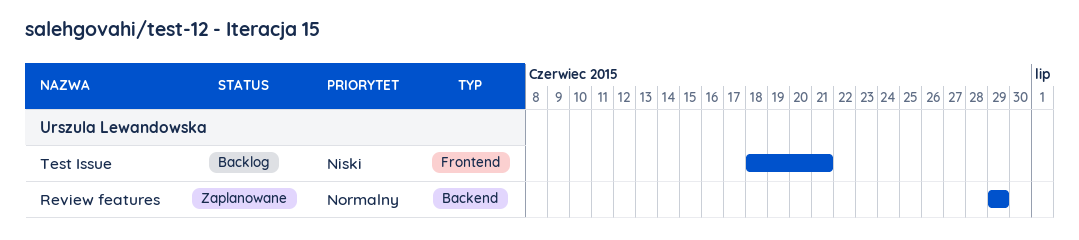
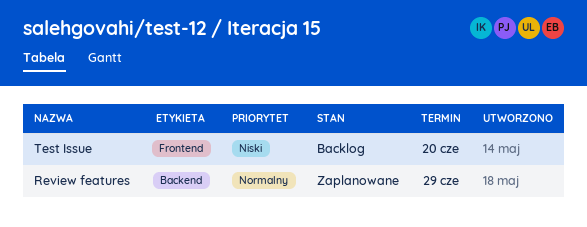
Test Issue, due: Jun 21 -> Jun 20

